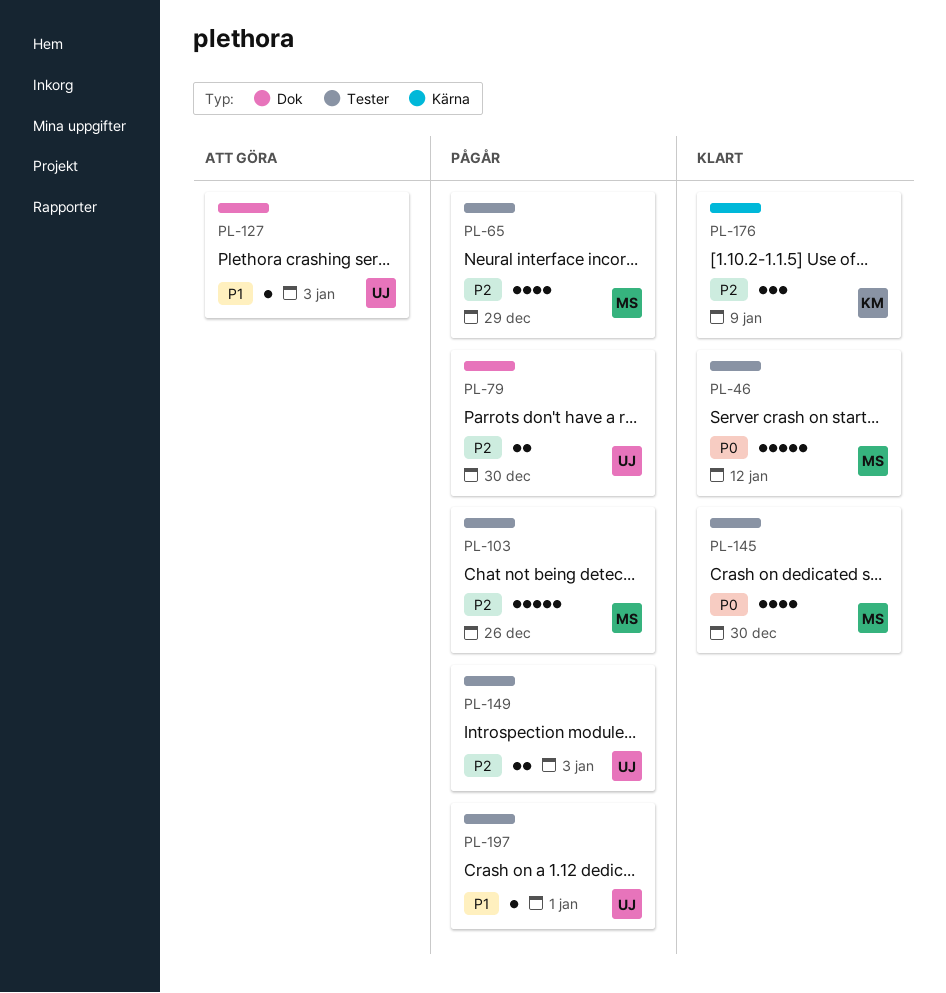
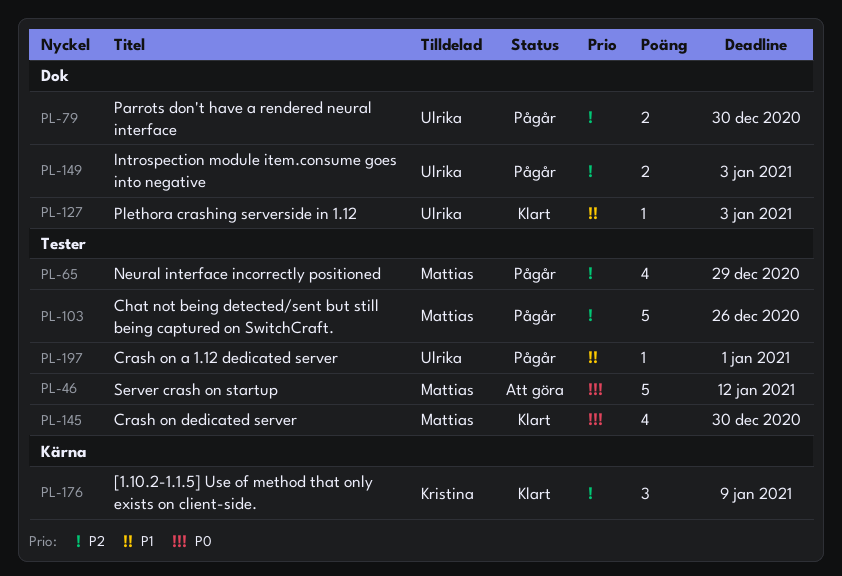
PL-46, status: Klart -> Att göra
PL-127, status: Att göra -> Klart
PL-149, label: Tester -> Dok

